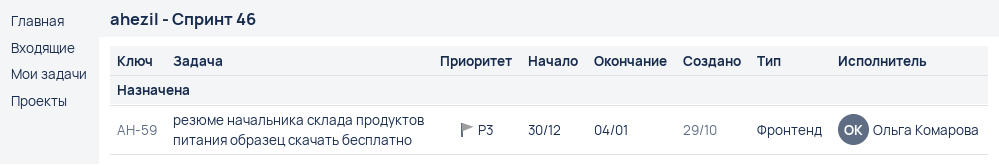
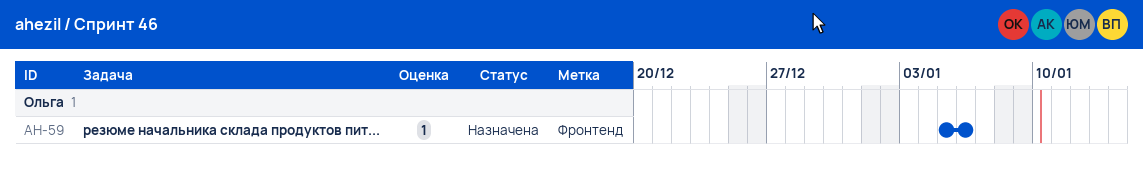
AH-59, start: Dec 30 -> Jan 5
AH-59, due: Jan 4 -> Jan 6

